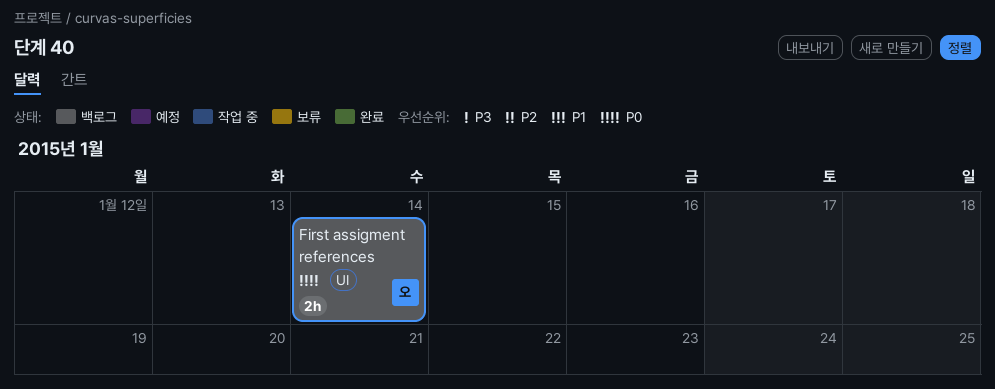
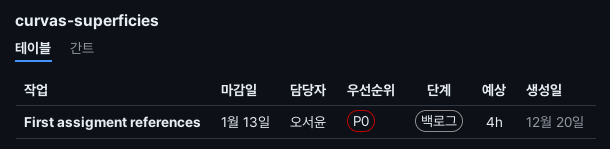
First assigment references, estimate: 2h -> 4h
First assigment references, due: Jan 14 -> Jan 13

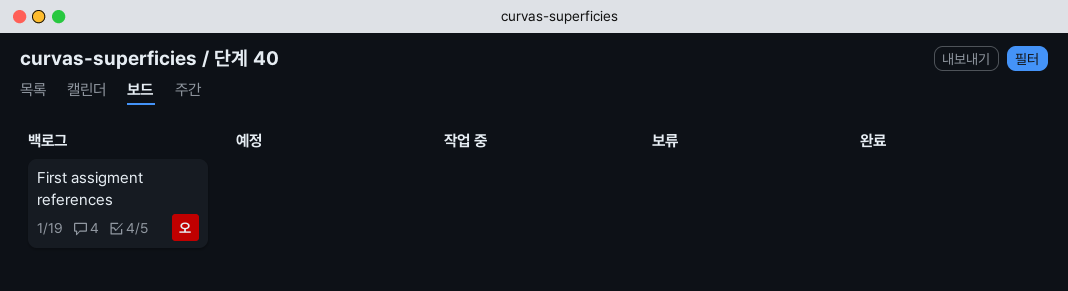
First assigment references, due: Jan 13 -> Jan 19

